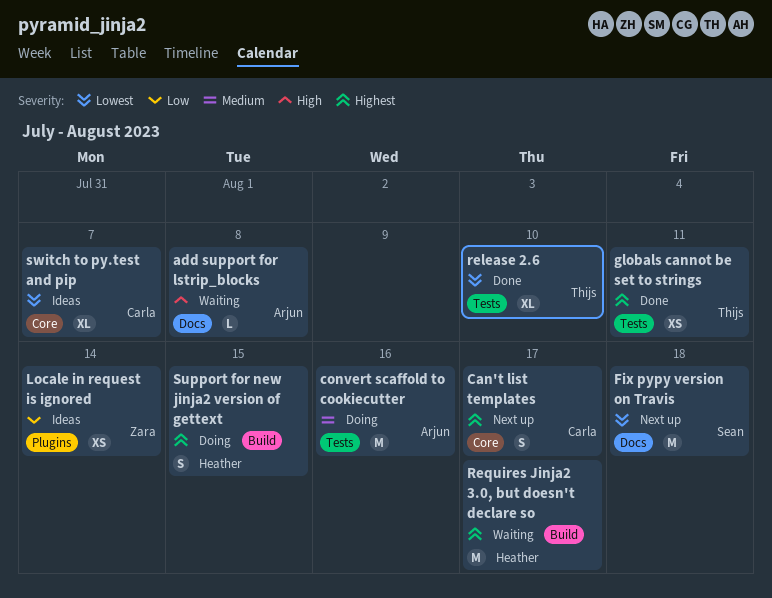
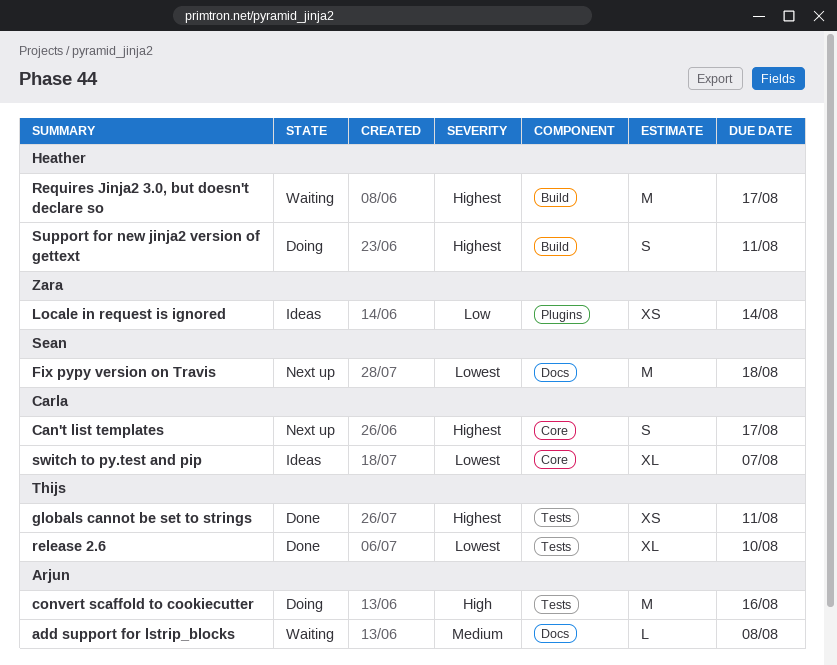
add support for lstrip_blocks, priority: High -> Medium
convert scaffold to cookiecutter, priority: Medium -> High
Support for new jinja2 version of gettext, due: Aug 15 -> Aug 11

